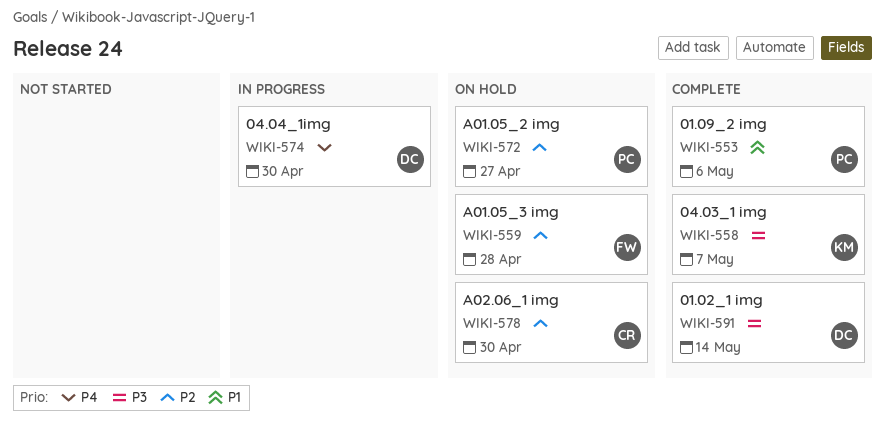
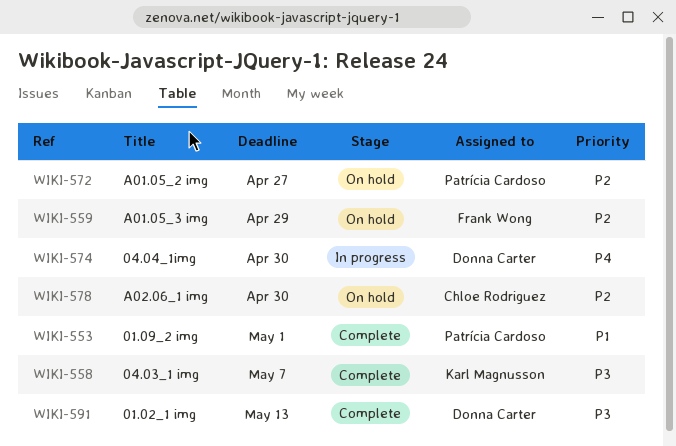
WIKI-553, due: May 6 -> May 1
WIKI-559, due: Apr 28 -> Apr 29
WIKI-591, due: May 14 -> May 13

